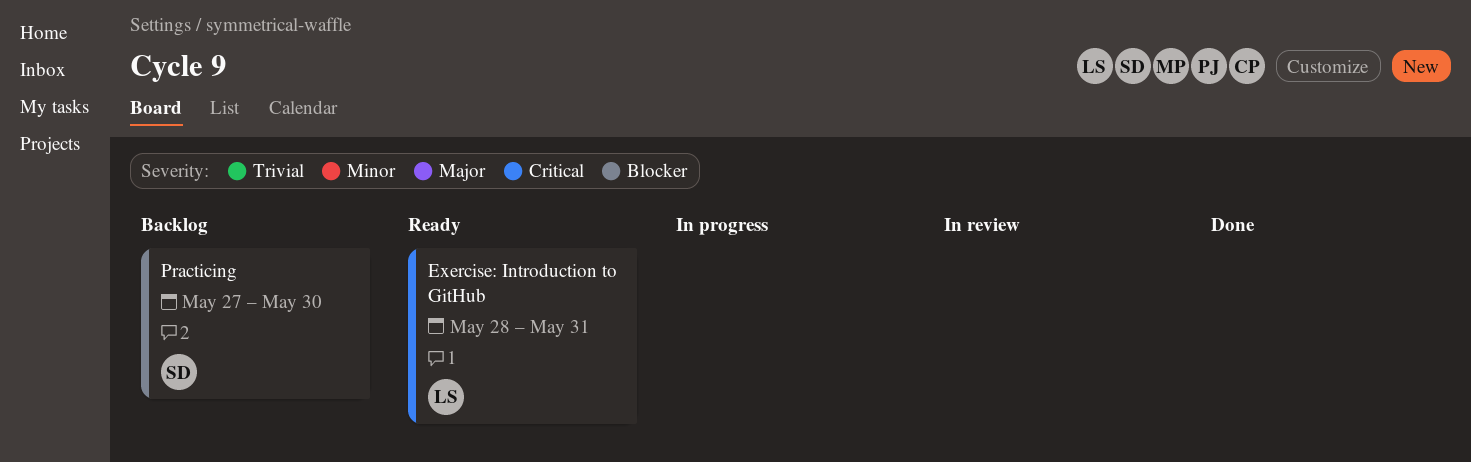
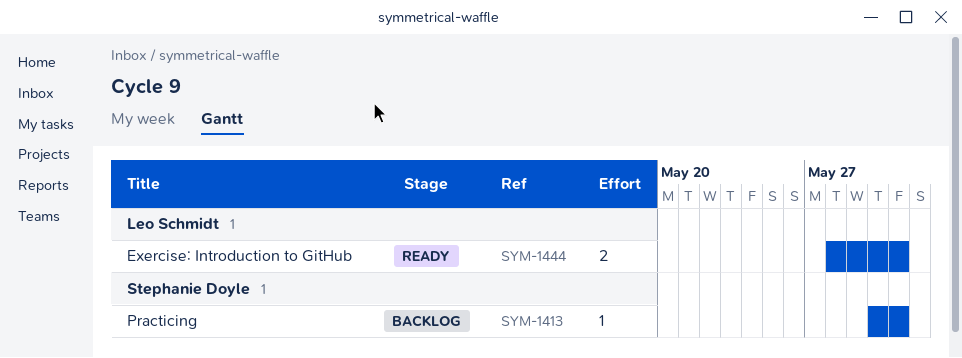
Practicing, start: May 27 -> May 30
Practicing, due: May 30 -> May 31

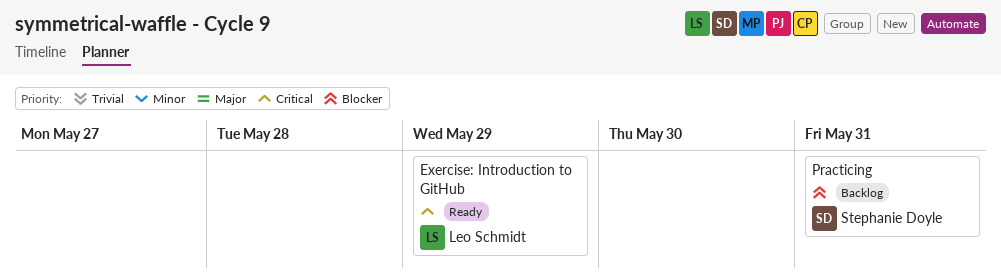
Exercise: Introduction to GitHub, due: May 31 -> May 29

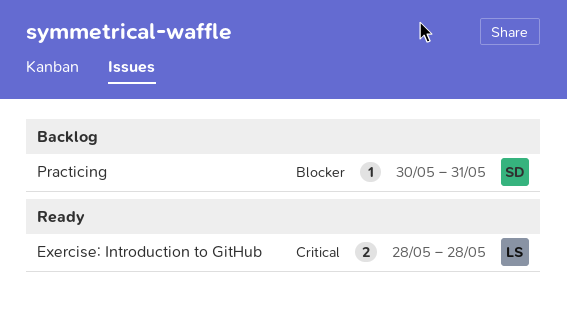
Exercise: Introduction to GitHub, due: May 29 -> May 28

